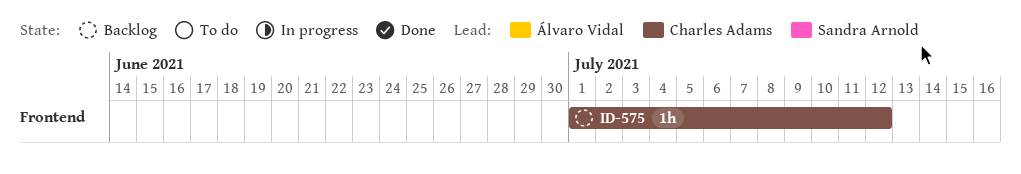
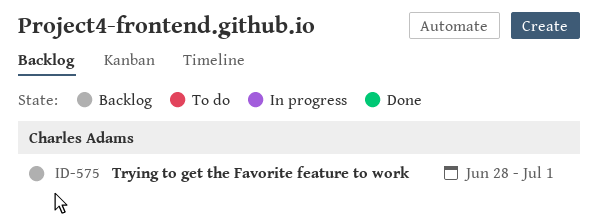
ID-575, start: Jul 1 -> Jun 28
ID-575, due: Jul 12 -> Jul 1

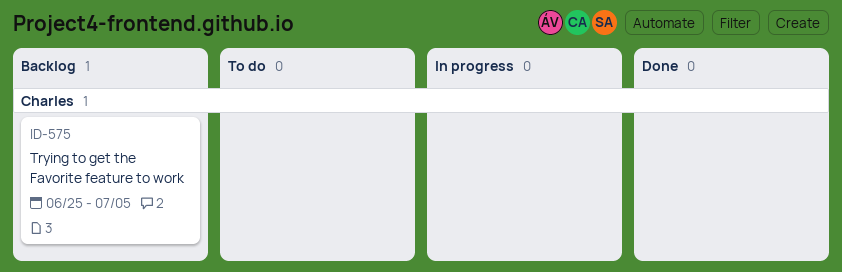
ID-575, start: Jun 28 -> Jun 25
ID-575, due: Jul 1 -> Jul 5

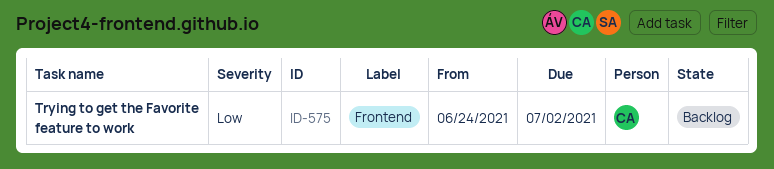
ID-575, start: Jun 25 -> Jun 24
ID-575, due: Jul 5 -> Jul 2

